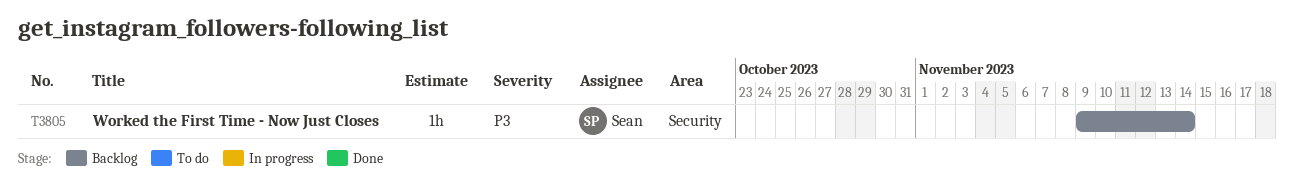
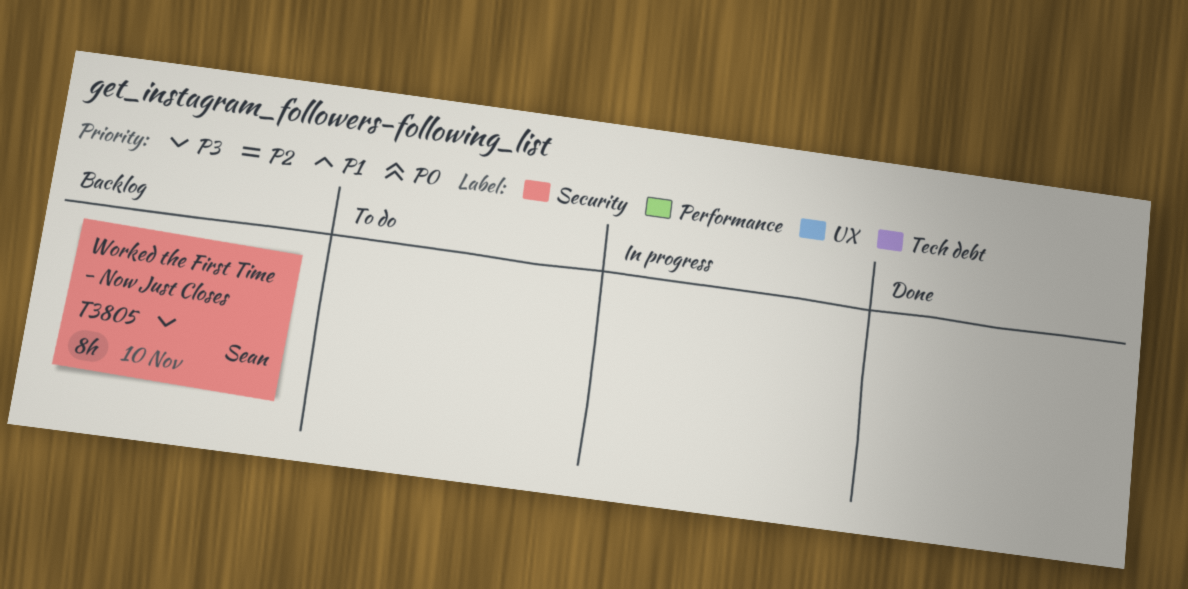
T3805, estimate: 1h -> 8h
T3805, due: Nov 14 -> Nov 10

